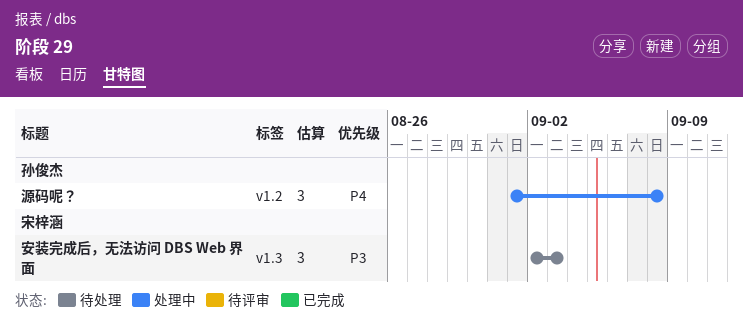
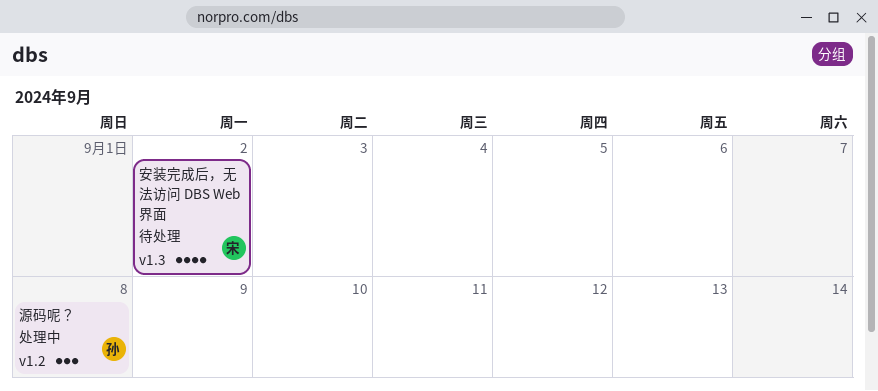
安装完成后，无法访问 DBS Web 界面, estimate: 3 -> 4
安装完成后，无法访问 DBS Web 界面, due: Sep 3 -> Sep 2

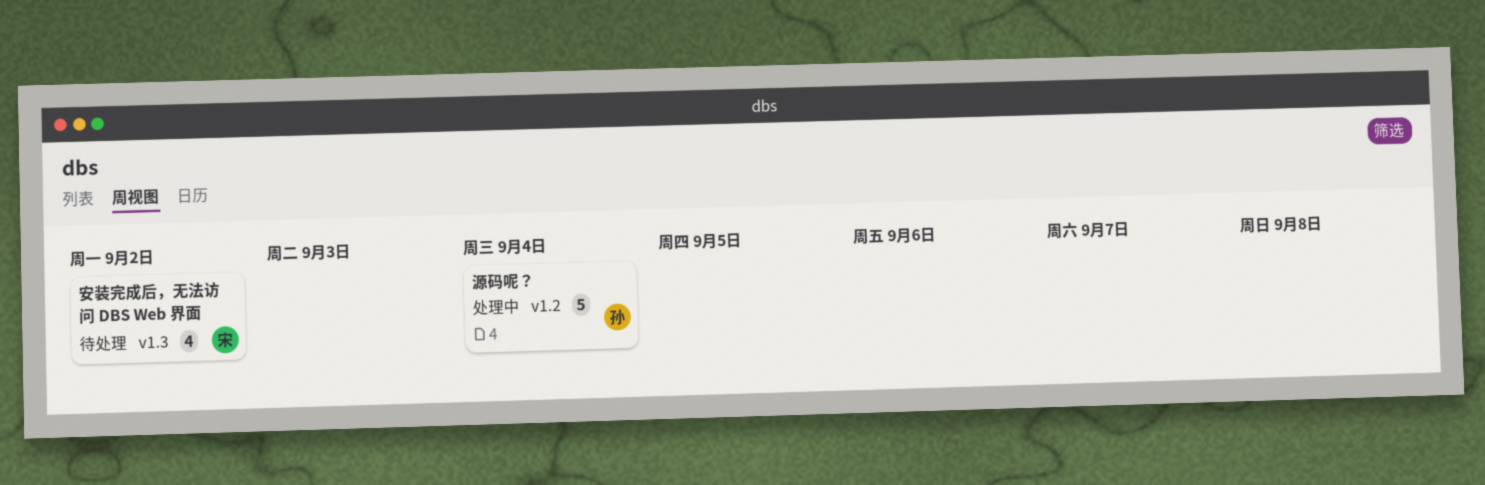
源码呢？, estimate: 3 -> 5
源码呢？, due: Sep 8 -> Sep 4

